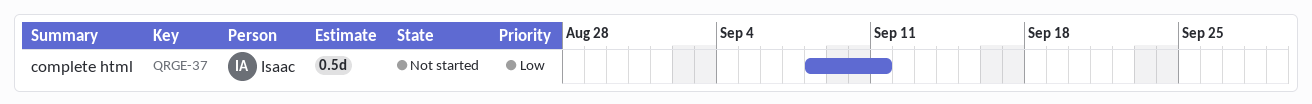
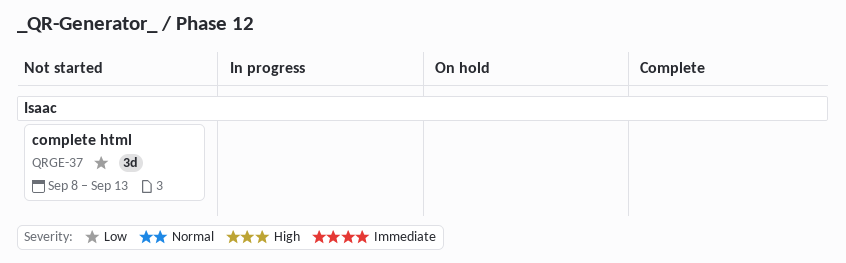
QRGE-37, estimate: 0.5d -> 3d
QRGE-37, due: Sep 11 -> Sep 13

